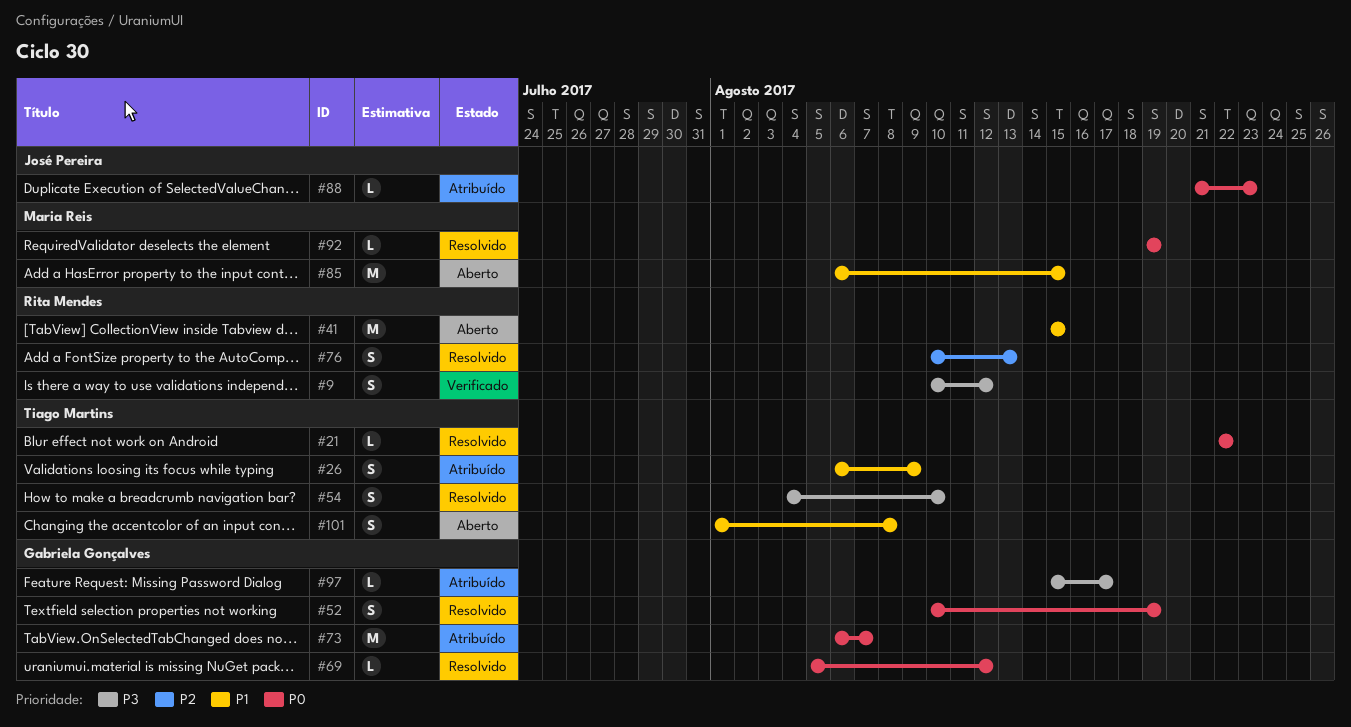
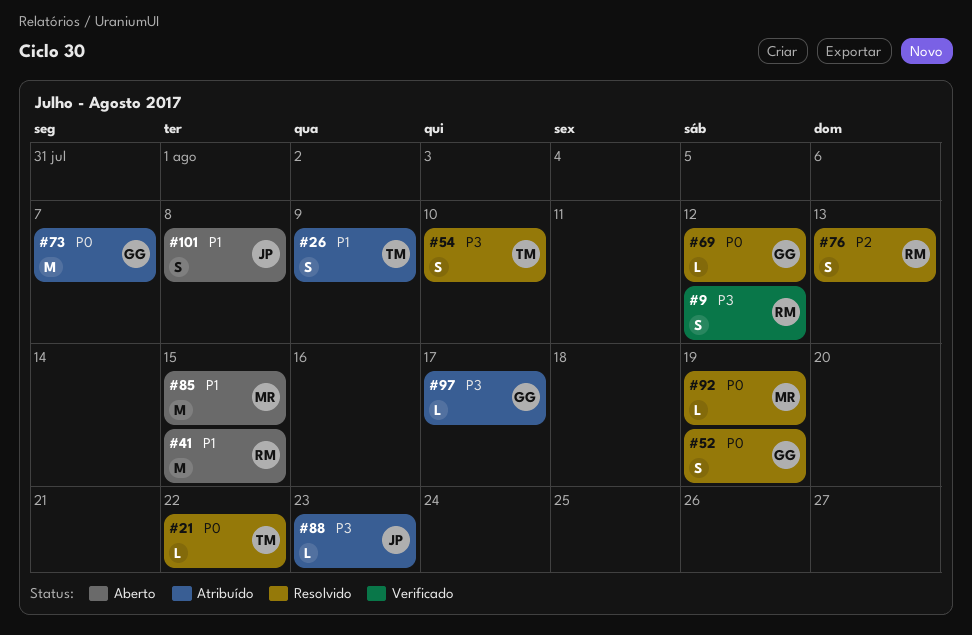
#88, priority: P0 -> P3
#101, owner: Tiago Martins -> José Pereira

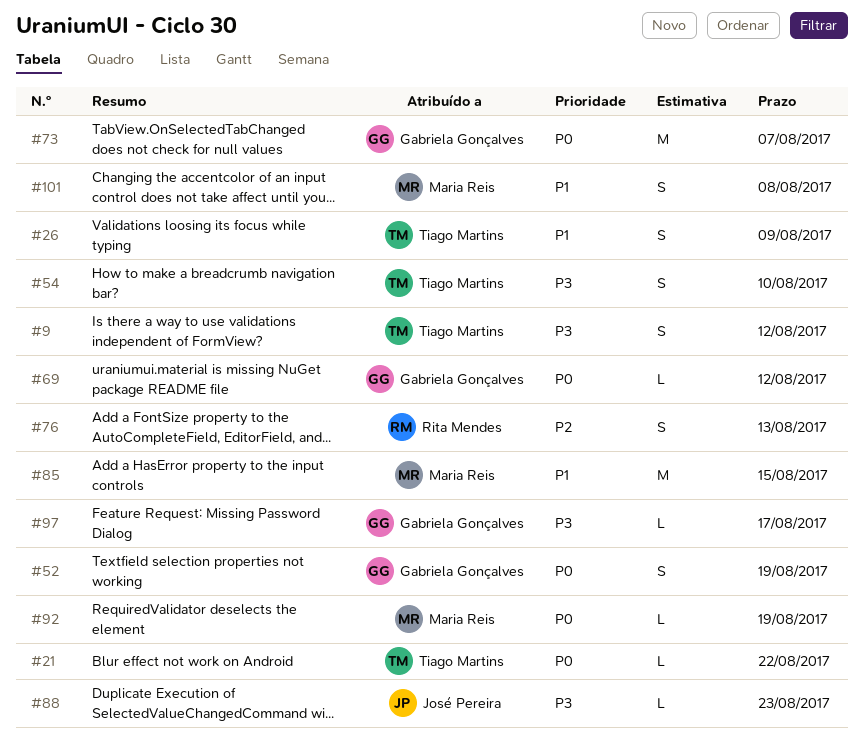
#9, owner: Rita Mendes -> Tiago Martins
#41: present -> none
#101, owner: José Pereira -> Maria Reis

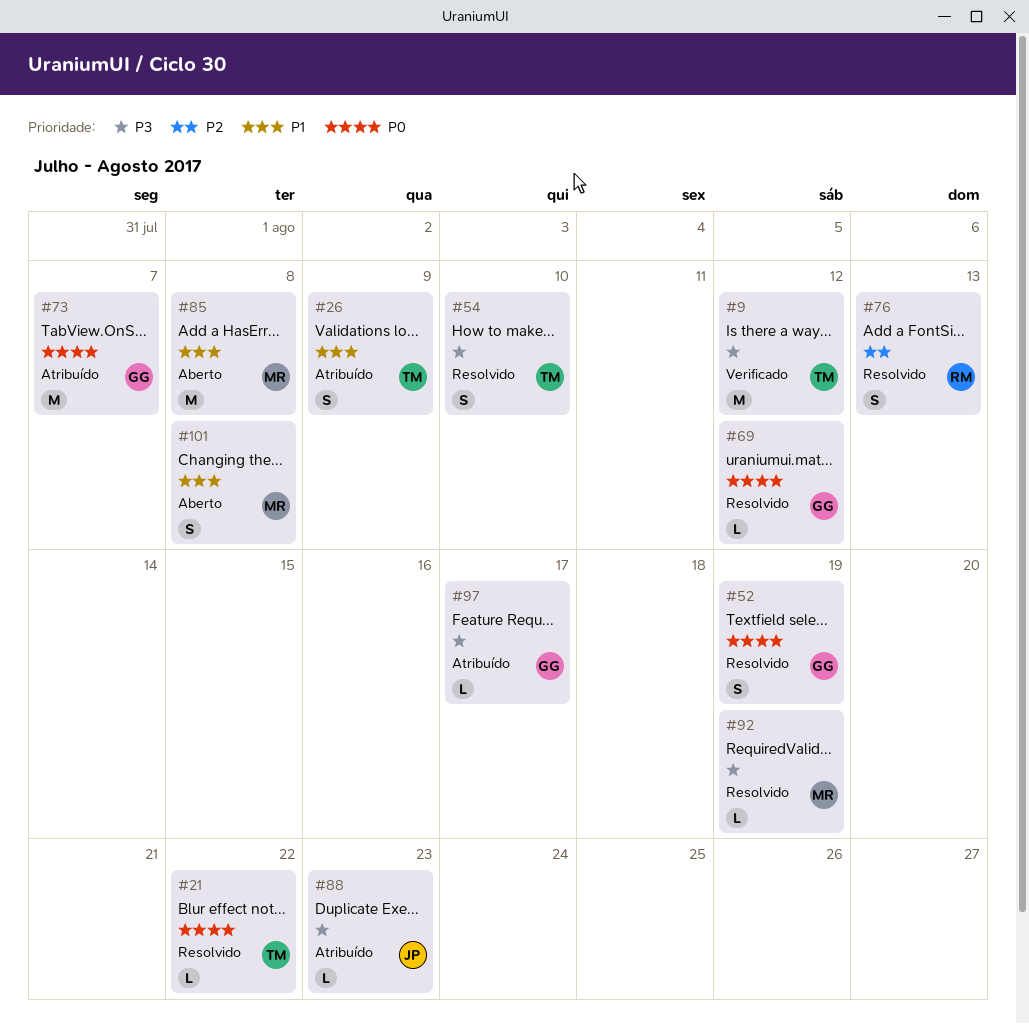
#9, estimate: S -> M
#85, due: Aug 15 -> Aug 8
#92, priority: P0 -> P3

